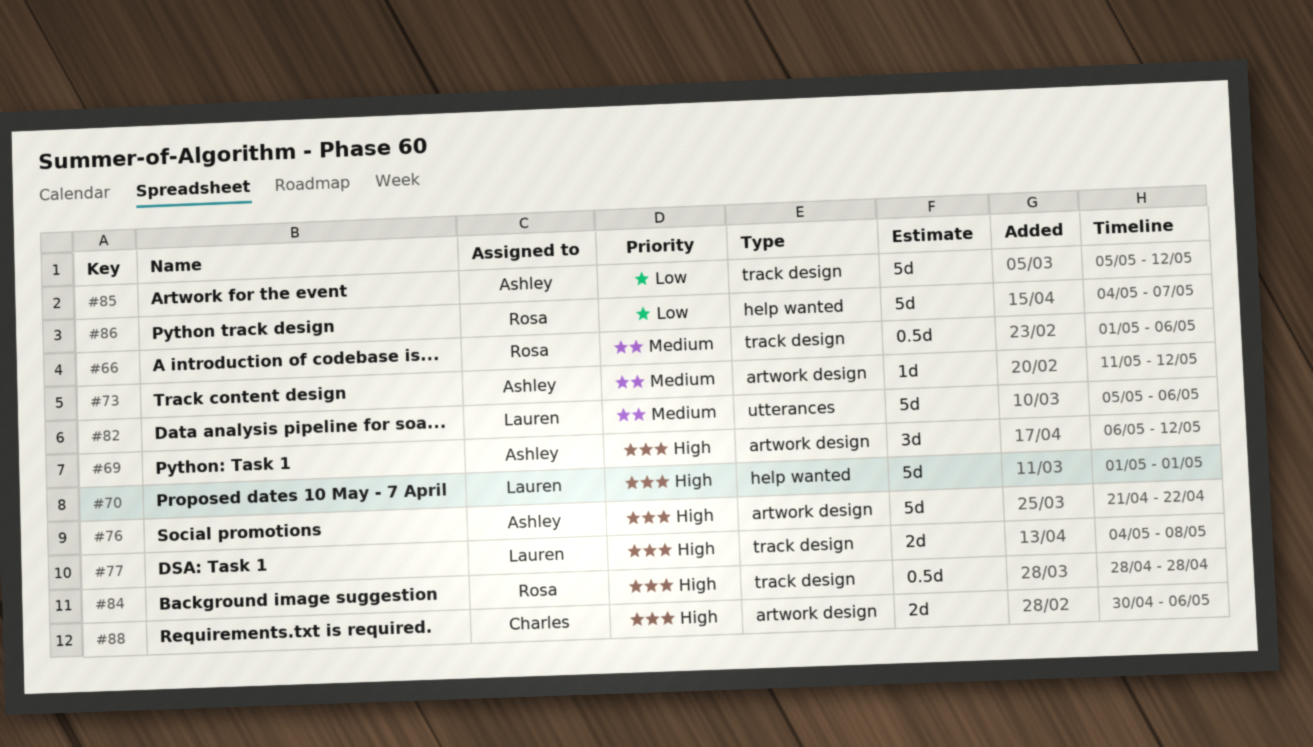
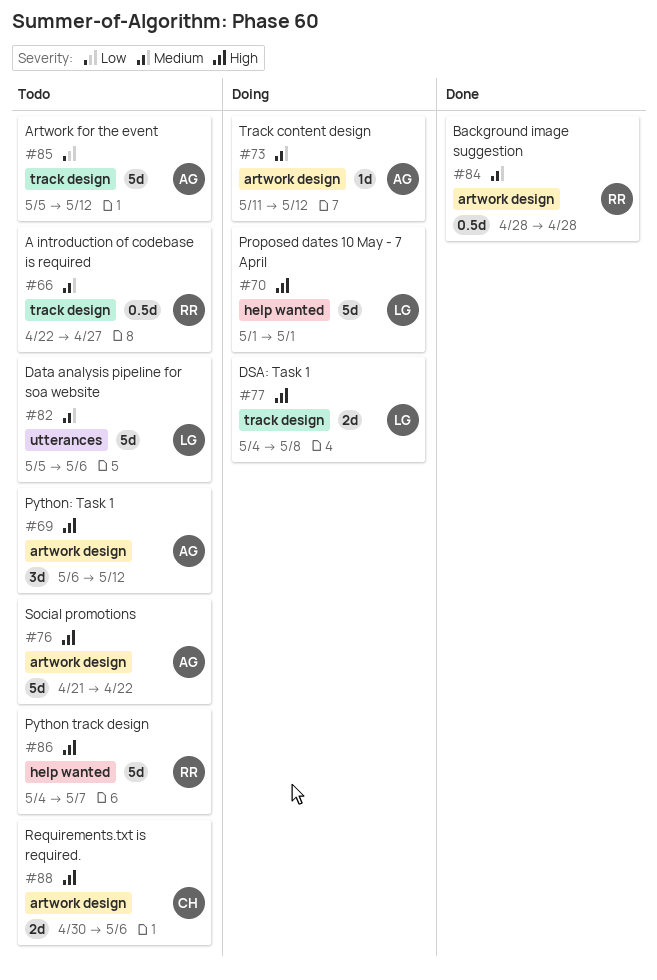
#66, start: May 1 -> Apr 22
#66, due: May 6 -> Apr 27
#84, priority: High -> Medium
#84, label: track design -> artwork design
#86, priority: Low -> High

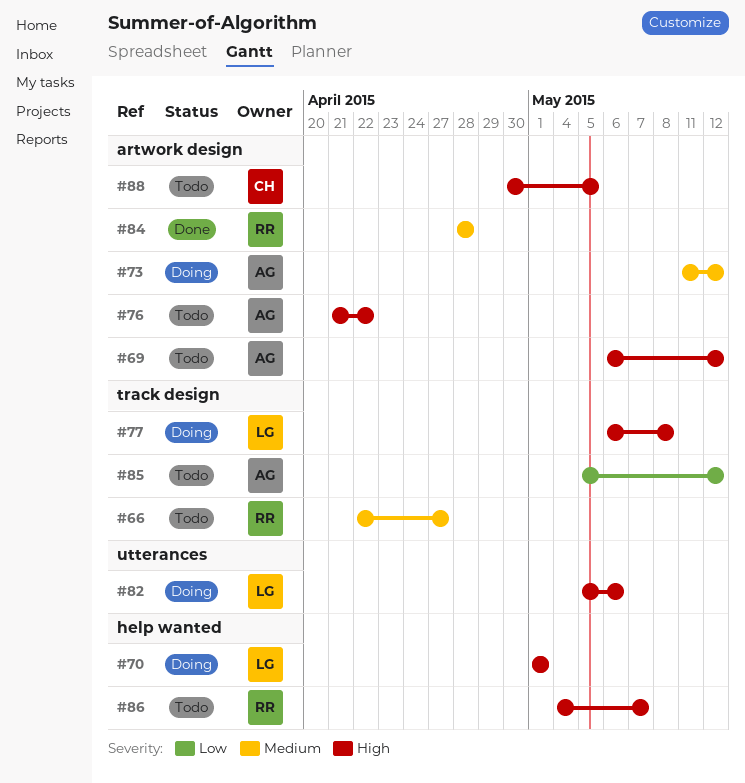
#77, start: May 4 -> May 6
#82, status: Todo -> Doing
#82, priority: Medium -> High
#88, due: May 6 -> May 5

